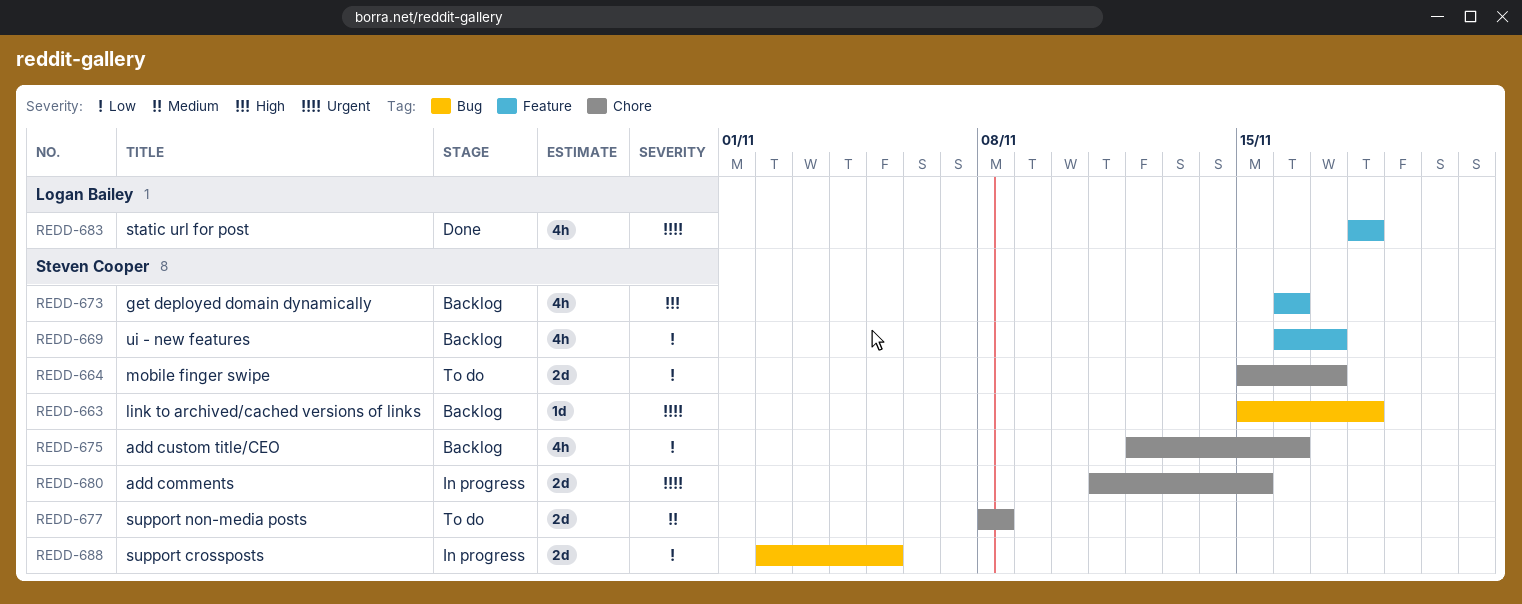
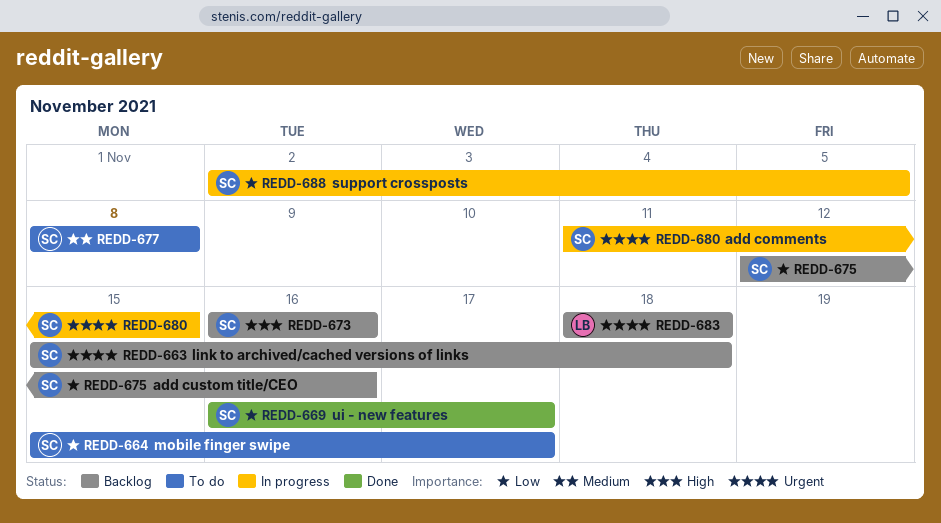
REDD-669, status: Backlog -> Done
REDD-683, status: Done -> Backlog

